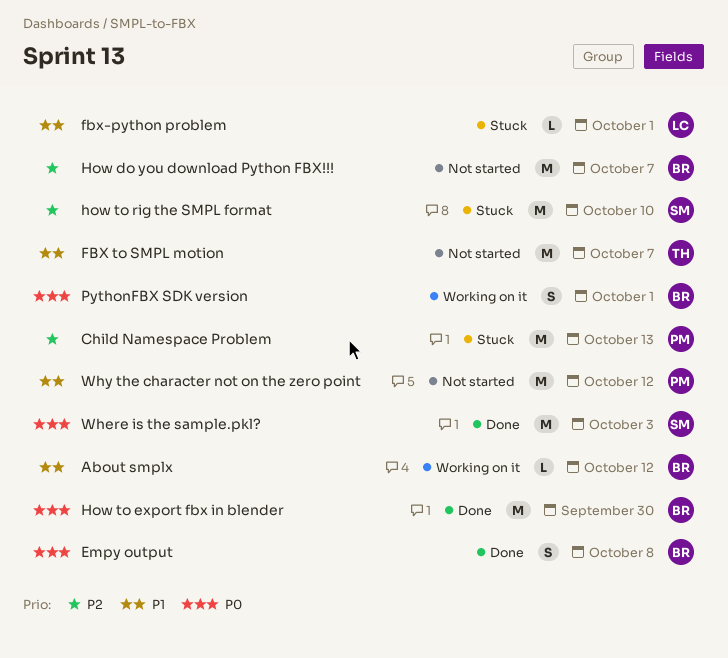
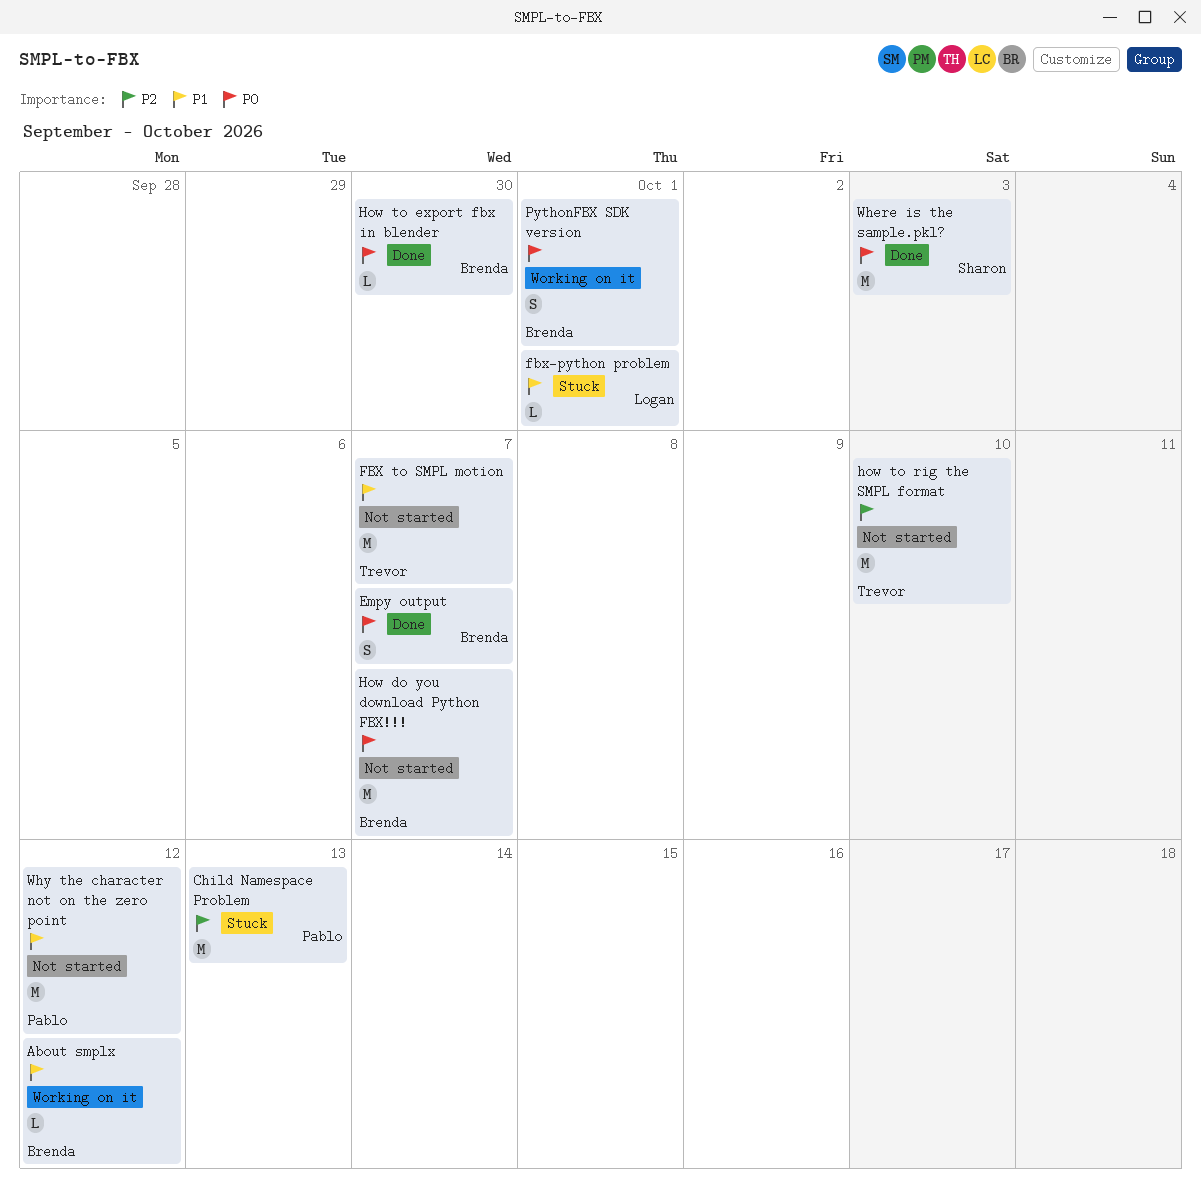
Empy output, due: Oct 8 -> Oct 7
How do you download Python FBX!!!, priority: P2 -> P0
How to export fbx in blender, estimate: M -> L
how to rig the SMPL format, status: Stuck -> Not started
how to rig the SMPL format, owner: Sharon -> Trevor

